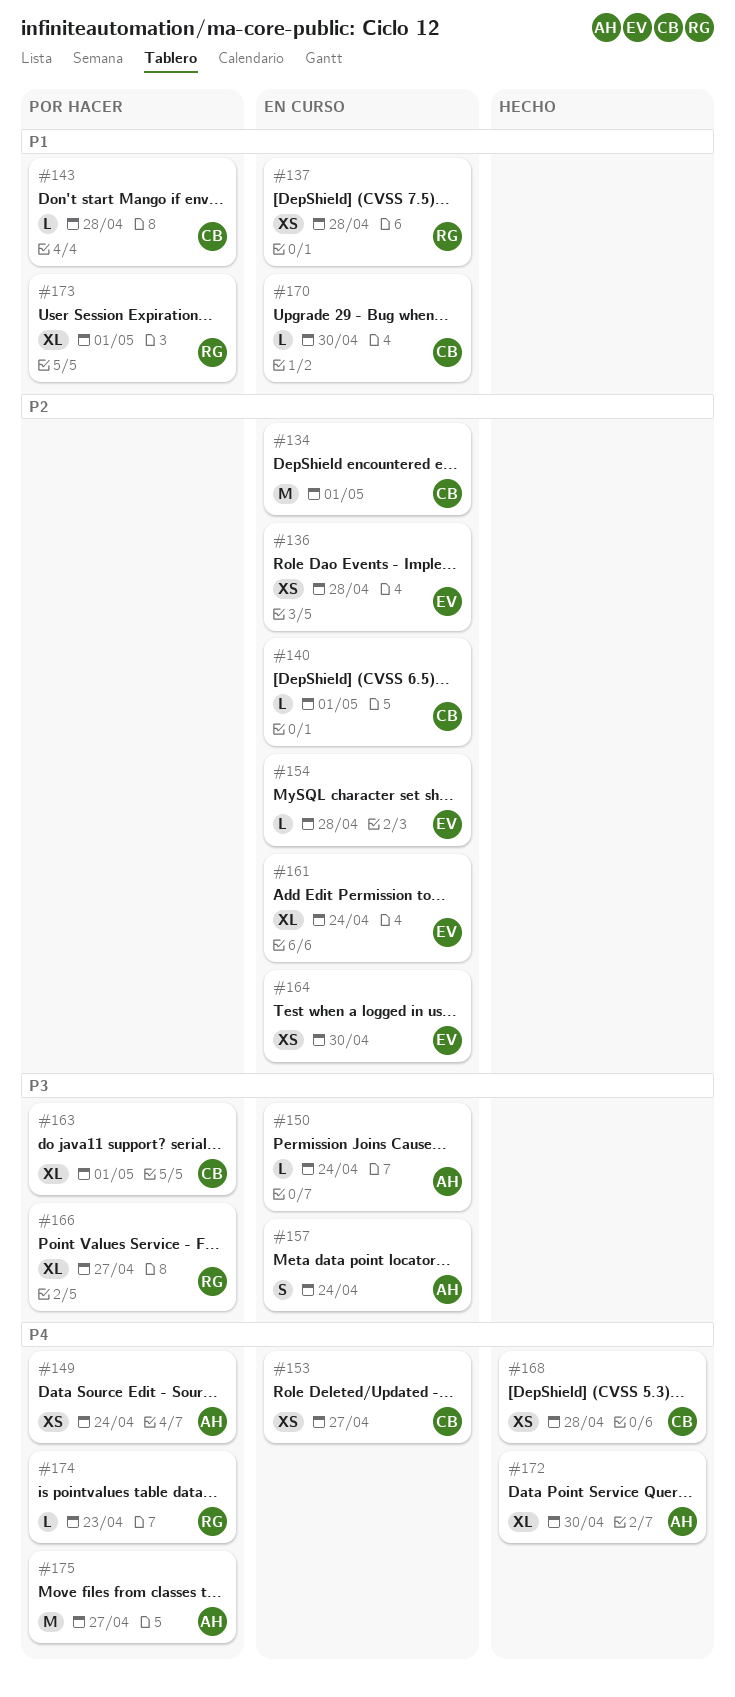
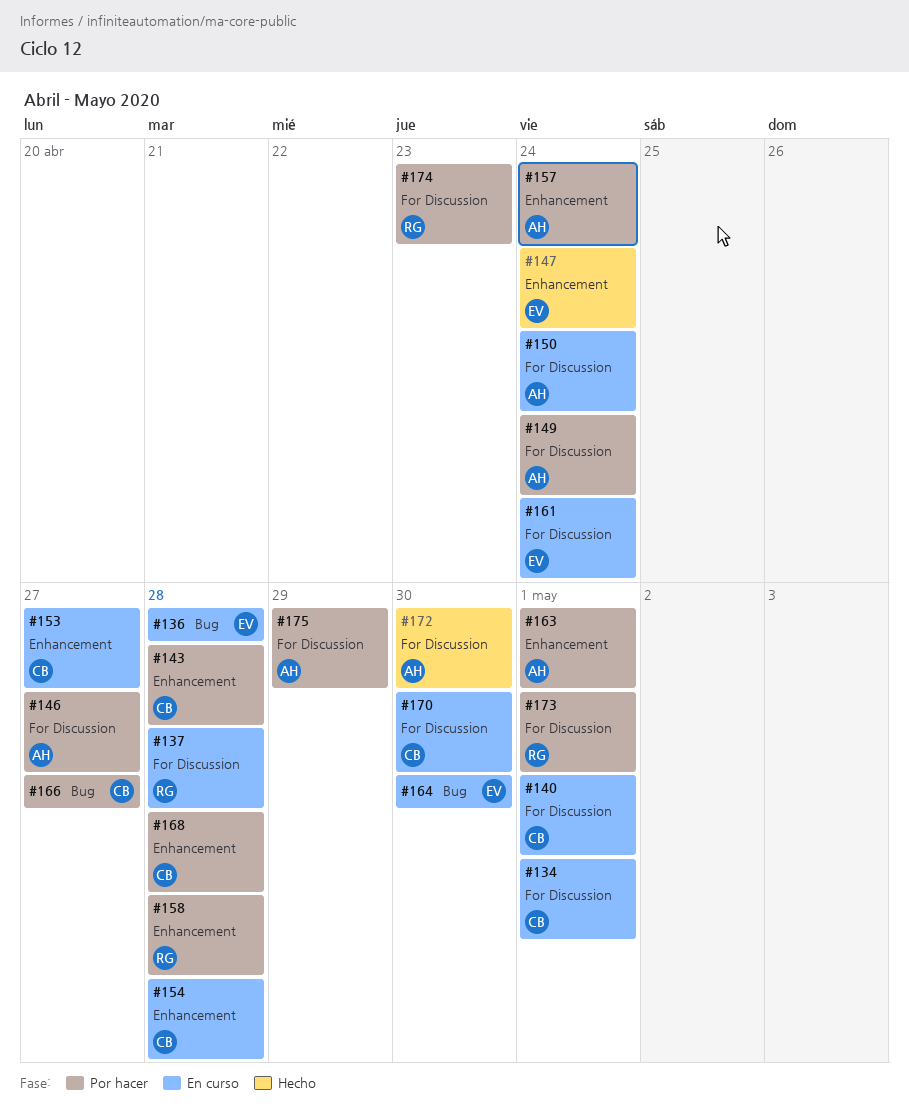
#146: none -> present
#147: none -> present
#154, owner: EV -> CB
#157, status: En curso -> Por hacer
#158: none -> present
#163, owner: CB -> AH
#166, owner: RG -> CB
#168, status: Hecho -> Por hacer
#175, due: Apr 27 -> Apr 29

